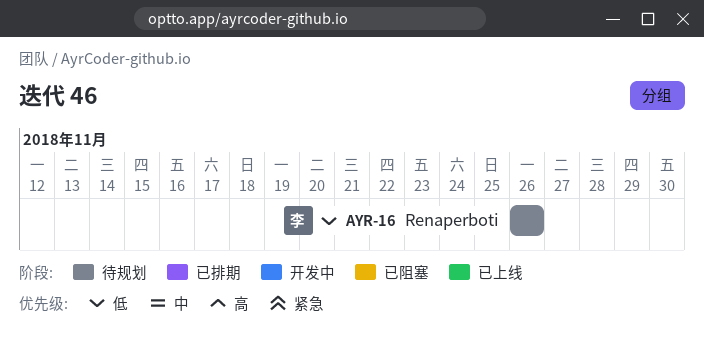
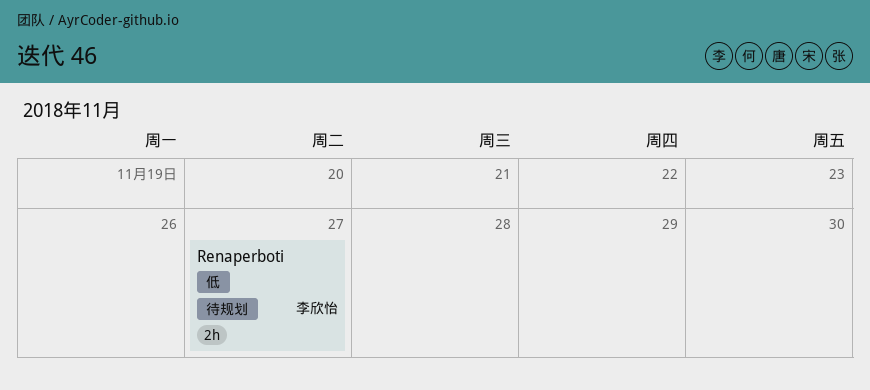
Renaperboti, due: Nov 26 -> Nov 27

